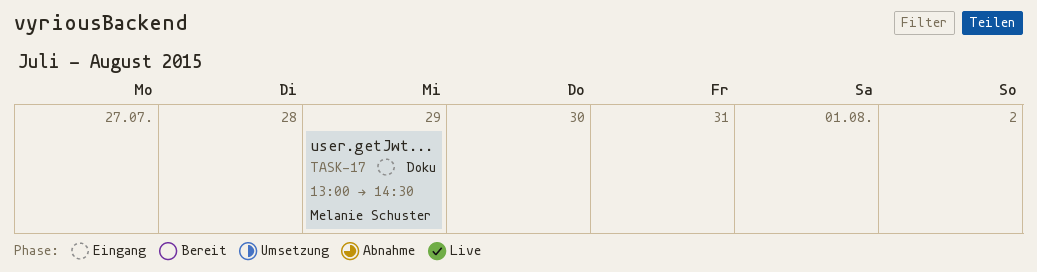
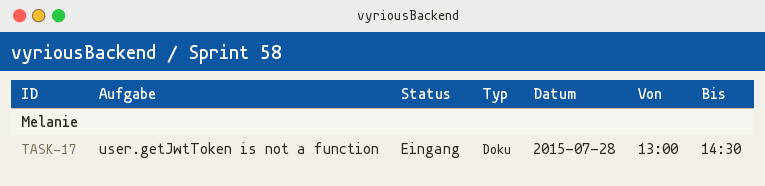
TASK-17, day: Jul 29 -> Jul 28

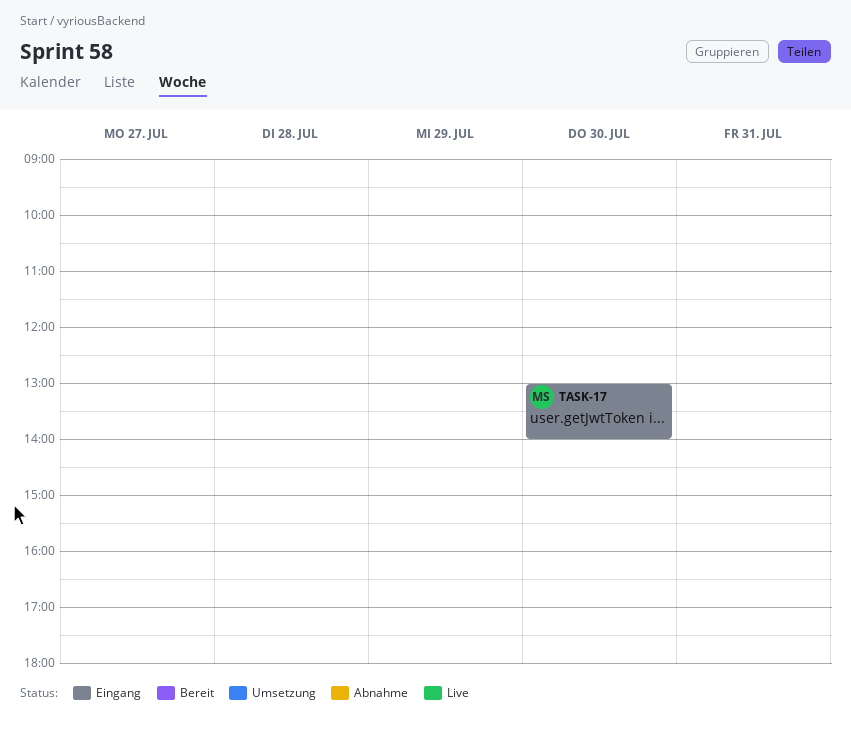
TASK-17, day: Jul 28 -> Jul 30
TASK-17, ends: 14:30 -> 14:00

